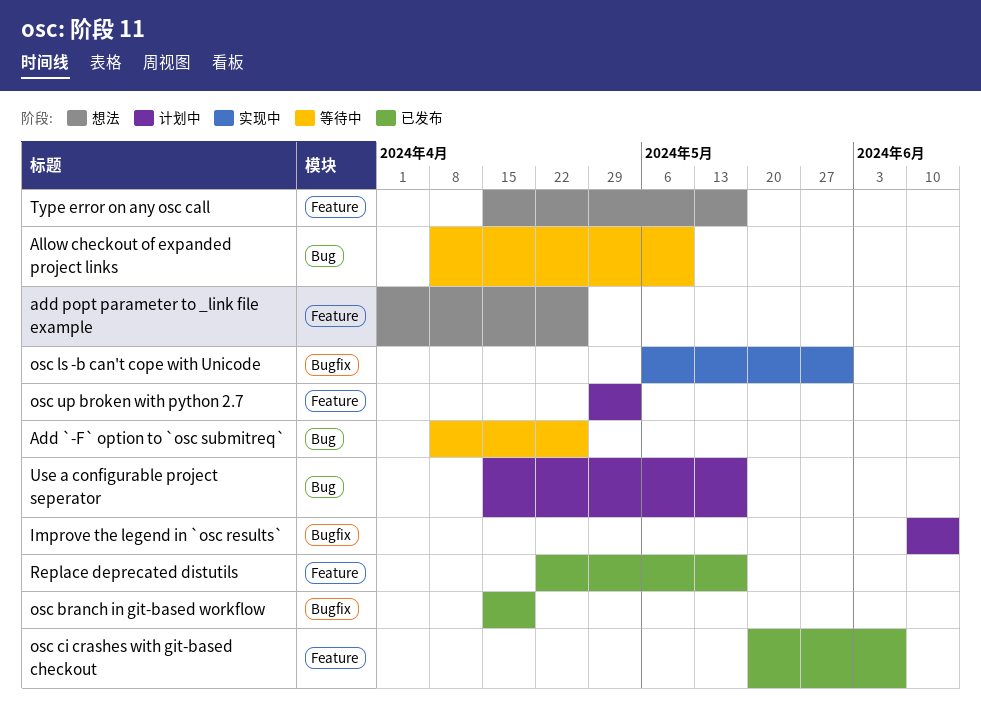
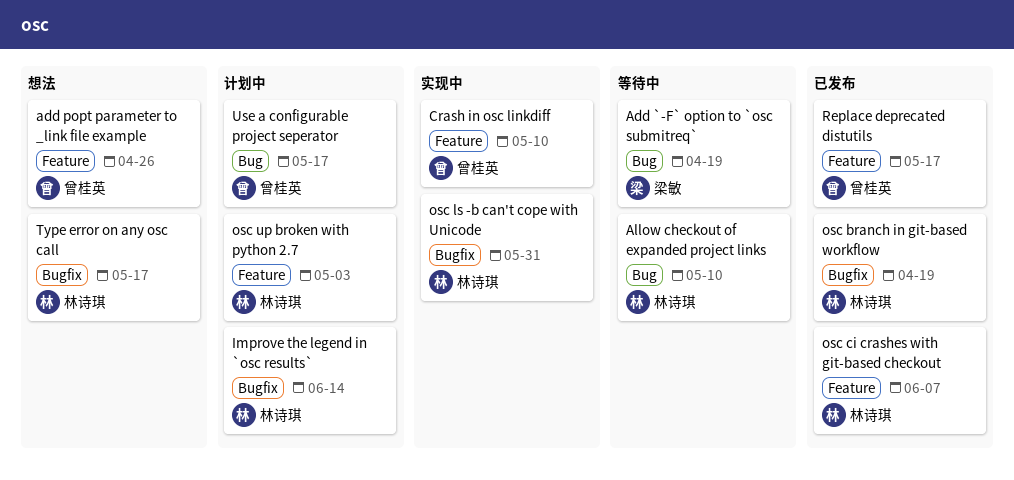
Add `-F` option to `osc submitreq`, due: Apr 26 -> Apr 19
Crash in osc linkdiff: none -> present
Type error on any osc call, label: Feature -> Bugfix

